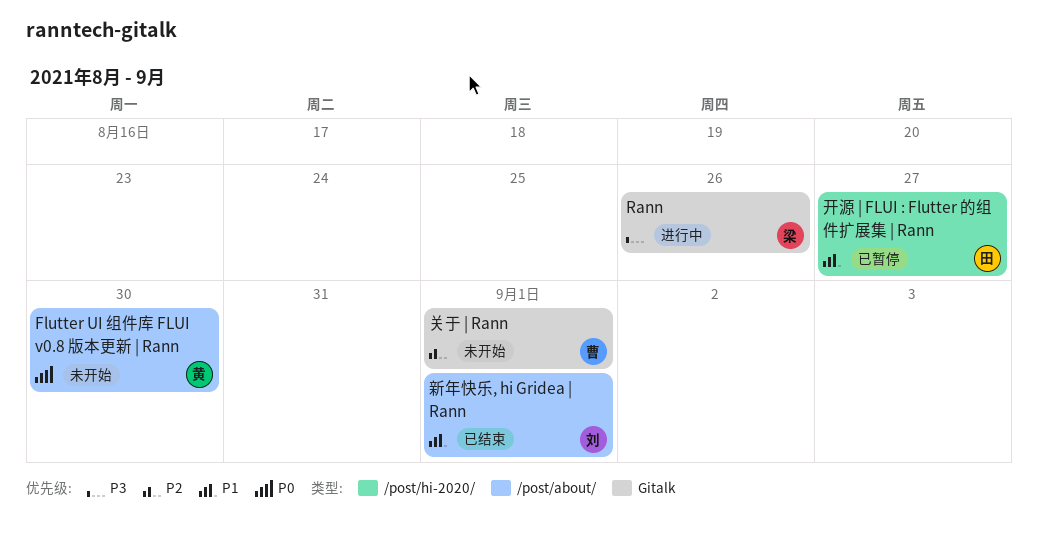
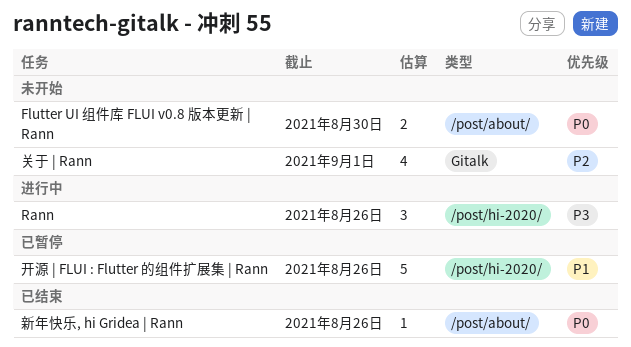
Rann, label: Gitalk -> /post/hi-2020/
开源 | FLUI : Flutter 的组件扩展集 | Rann, due: Aug 27 -> Aug 26
新年快乐, hi Gridea | Rann, priority: P1 -> P0
新年快乐, hi Gridea | Rann, due: Sep 1 -> Aug 26

